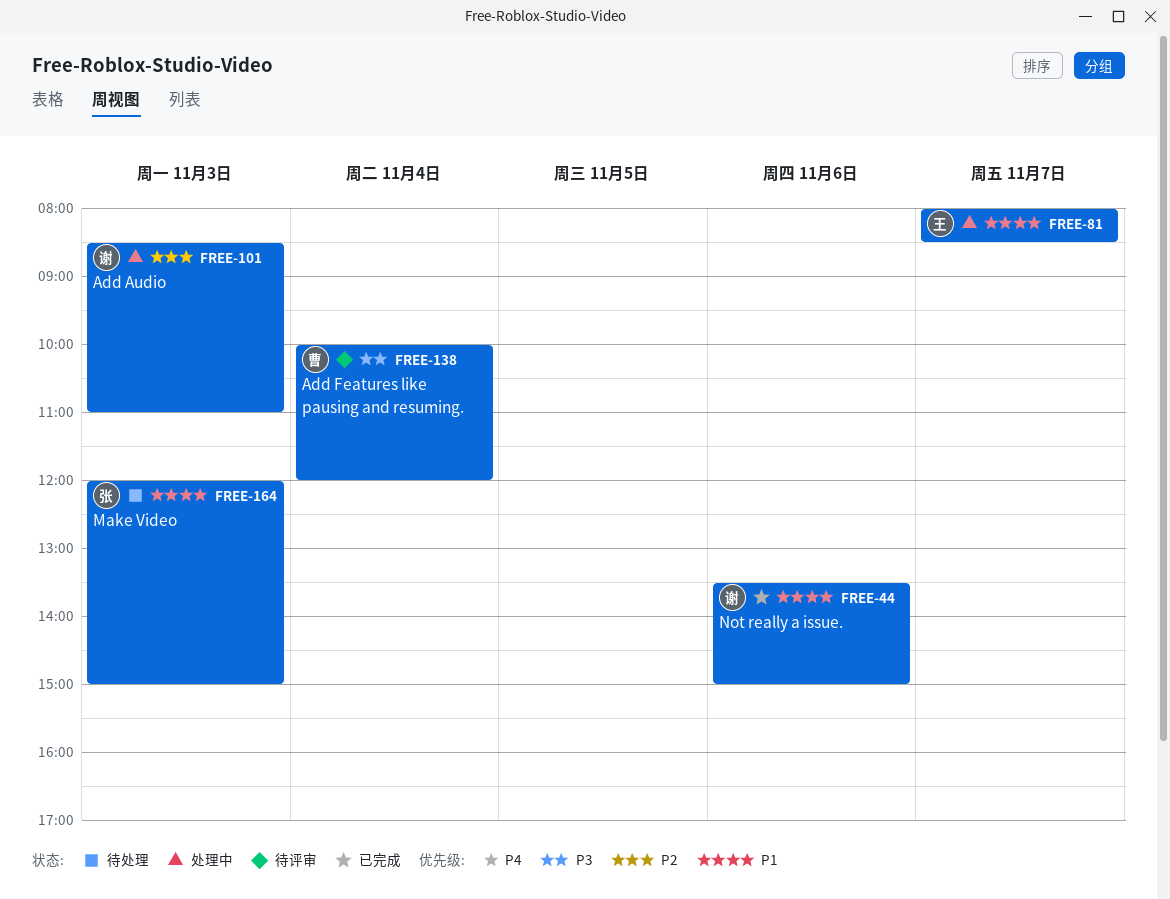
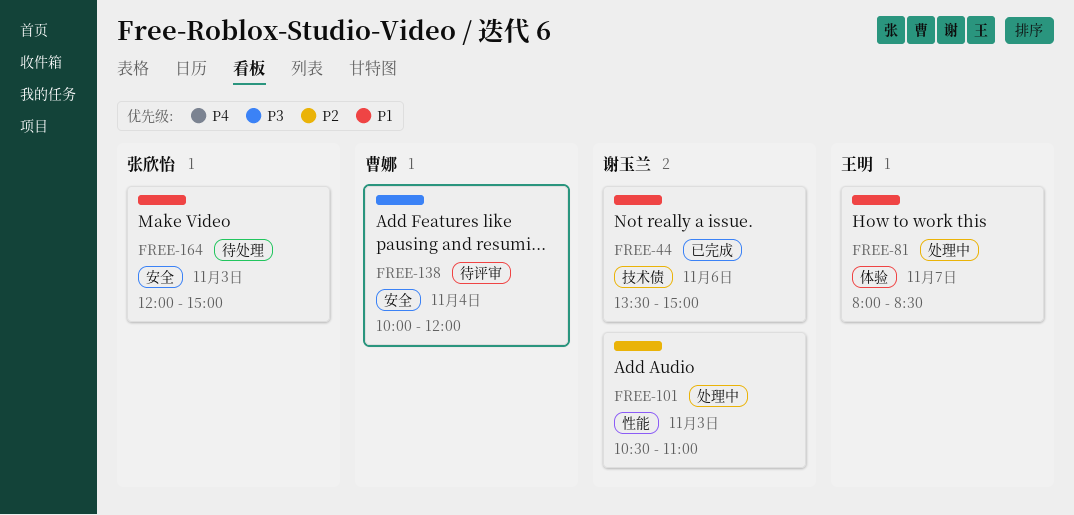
FREE-101, begins: 08:30 -> 10:30

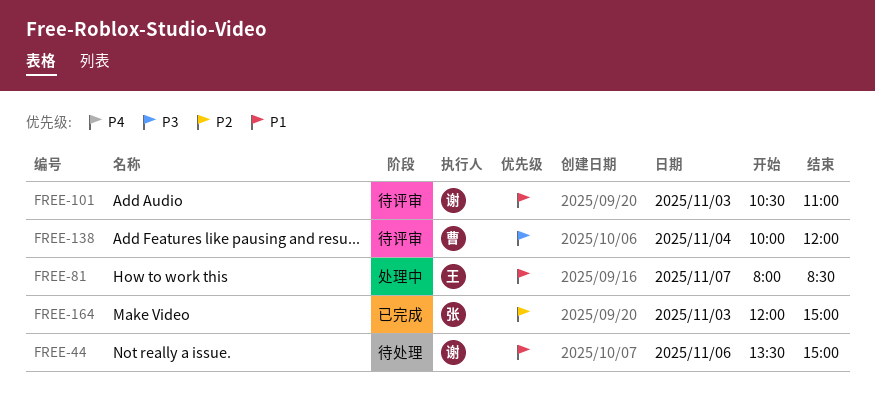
FREE-44, status: 已完成 -> 待处理
FREE-101, status: 处理中 -> 待评审
FREE-101, priority: P2 -> P1
FREE-164, status: 待处理 -> 已完成
FREE-164, priority: P1 -> P2

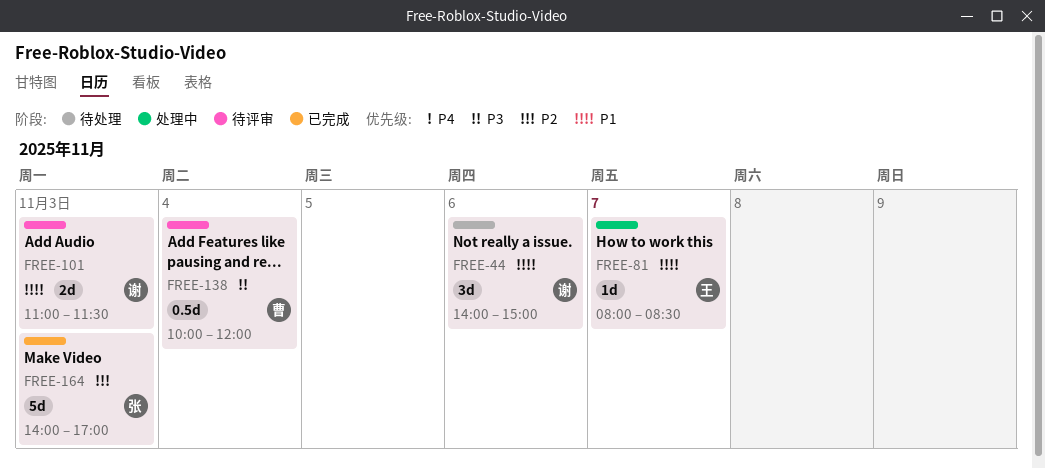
FREE-44, begins: 13:30 -> 14:00
FREE-101, begins: 10:30 -> 11:00
FREE-101, ends: 11:00 -> 11:30
FREE-164, begins: 12:00 -> 14:00
FREE-164, ends: 15:00 -> 17:00

